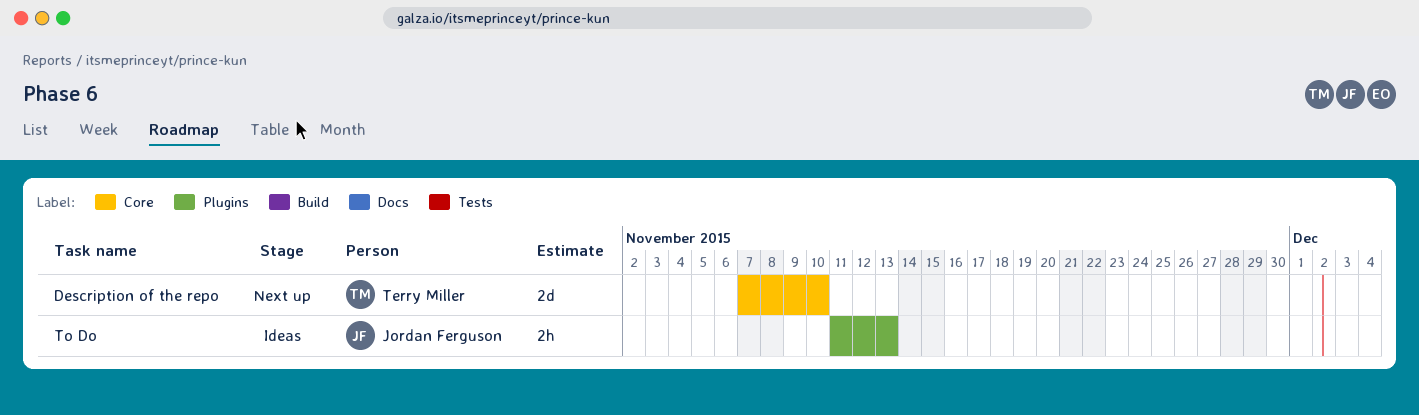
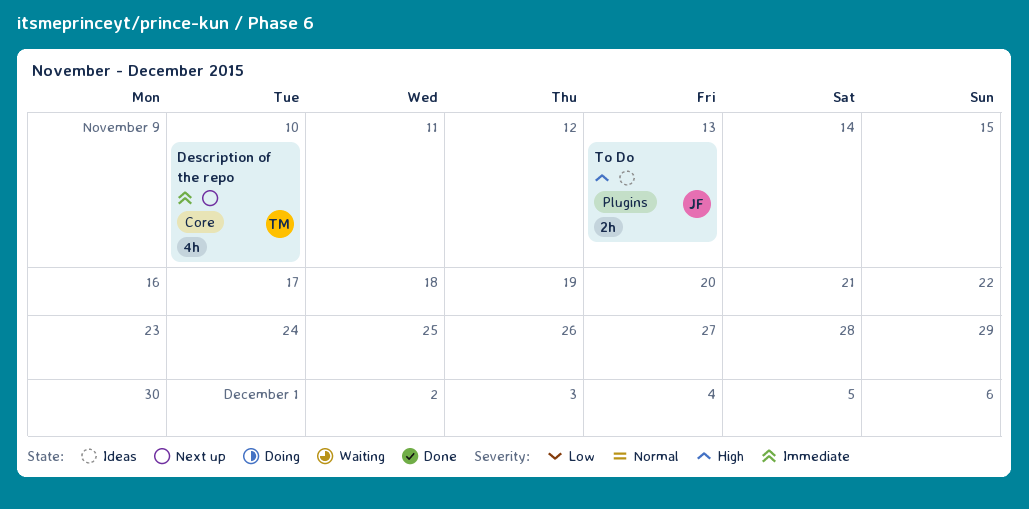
Description of the repo, estimate: 2d -> 4h

